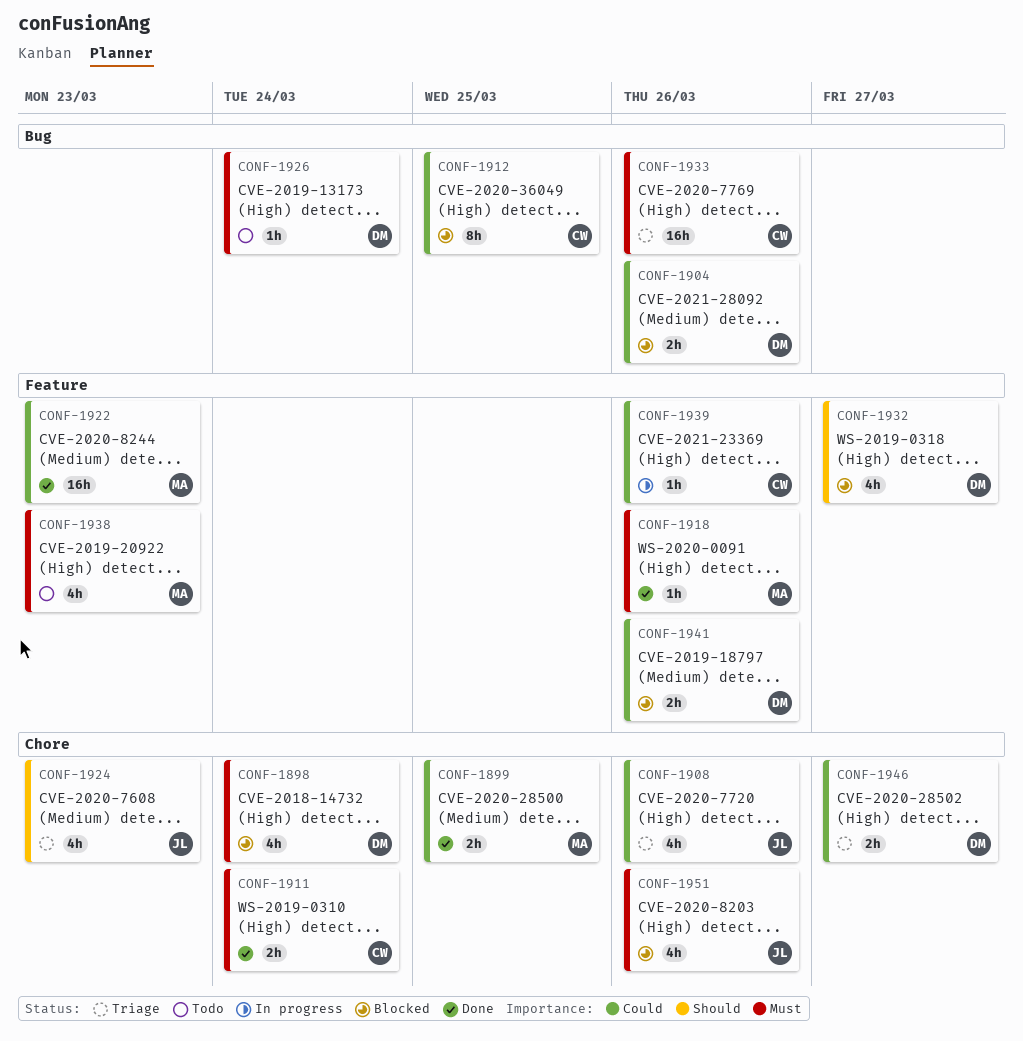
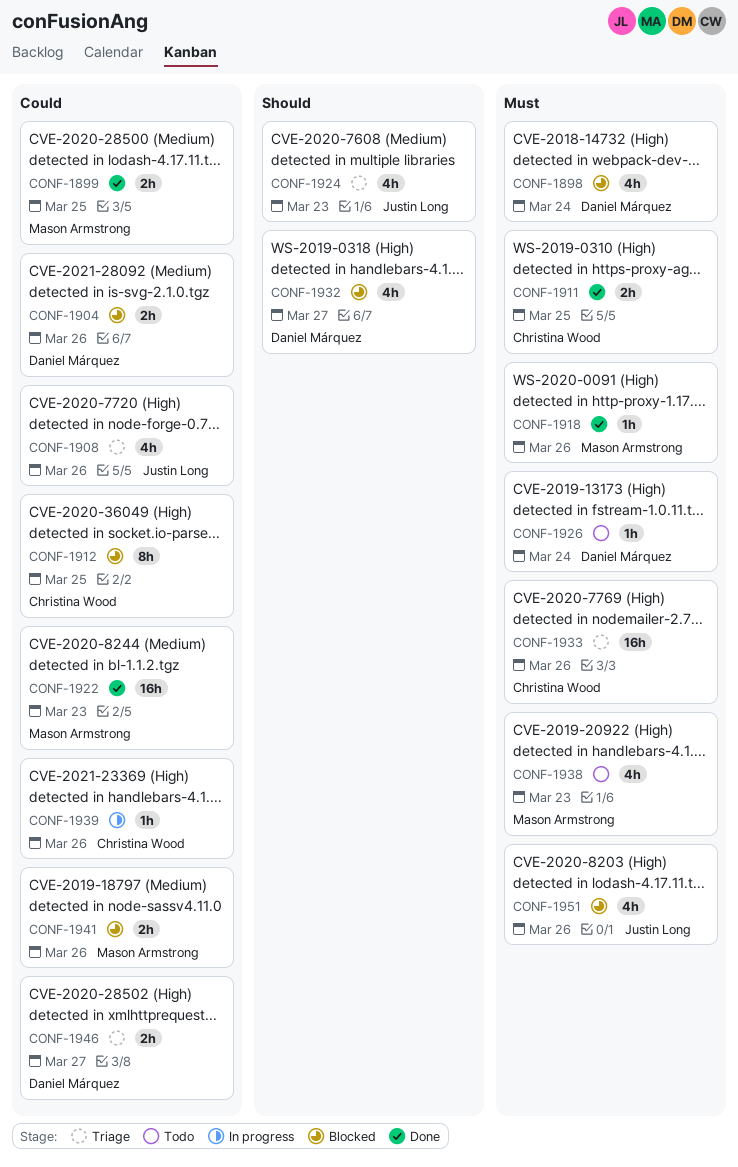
CONF-1911, due: Mar 24 -> Mar 25
CONF-1941, owner: Daniel Márquez -> Mason Armstrong

